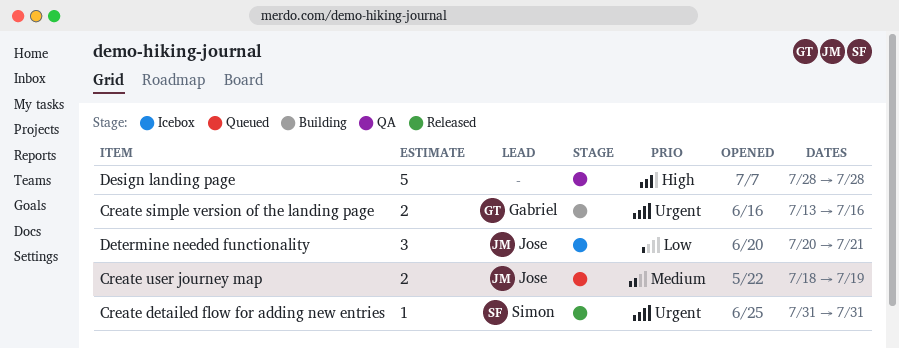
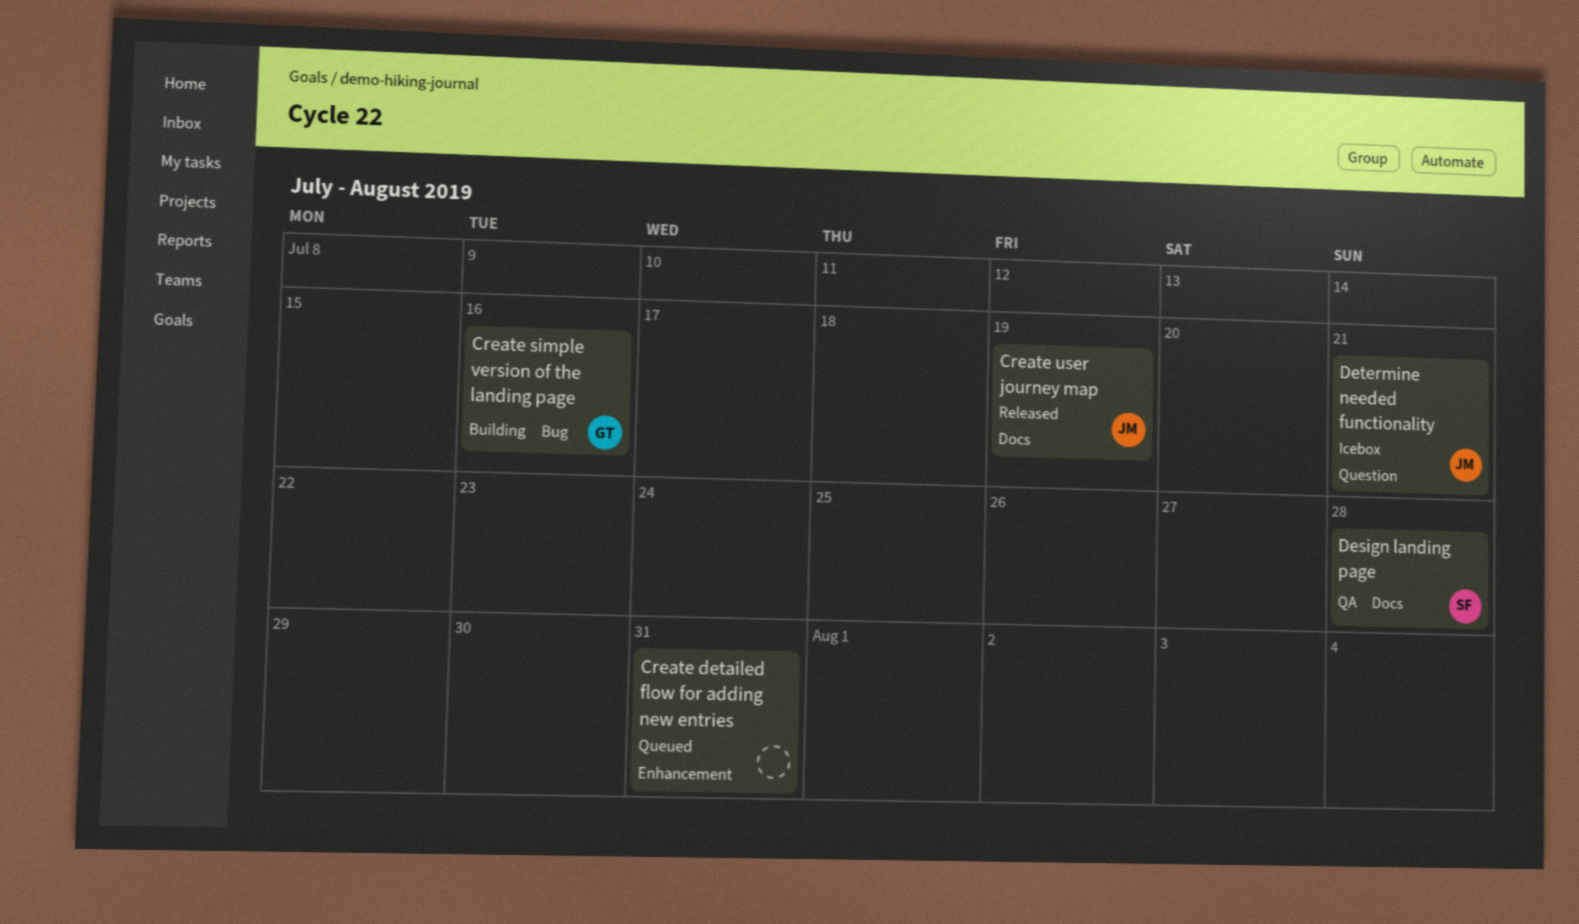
Create detailed flow for adding new entries, status: Released -> Queued
Create detailed flow for adding new entries, owner: Simon -> none
Create user journey map, status: Queued -> Released
Design landing page, owner: none -> Simon

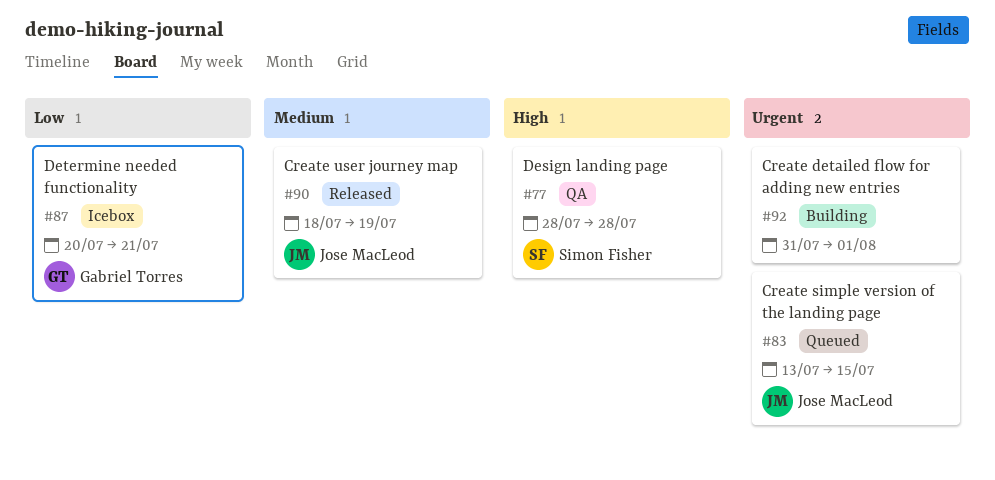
Create detailed flow for adding new entries, status: Queued -> Building
Create detailed flow for adding new entries, due: Jul 31 -> Aug 1
Create simple version of the landing page, status: Building -> Queued
Create simple version of the landing page, owner: Gabriel Torres -> Jose MacLeod
Create simple version of the landing page, due: Jul 16 -> Jul 15
Determine needed functionality, owner: Jose MacLeod -> Gabriel Torres

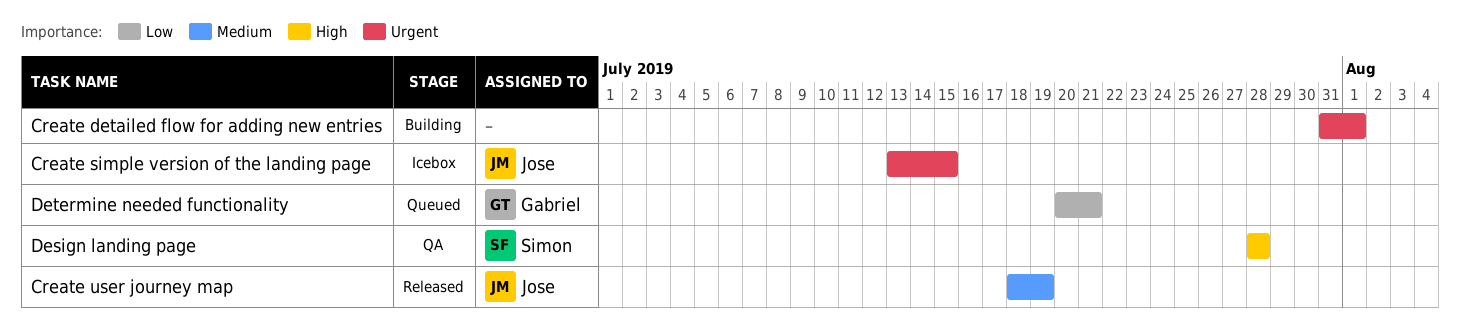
Create simple version of the landing page, status: Queued -> Icebox
Determine needed functionality, status: Icebox -> Queued

